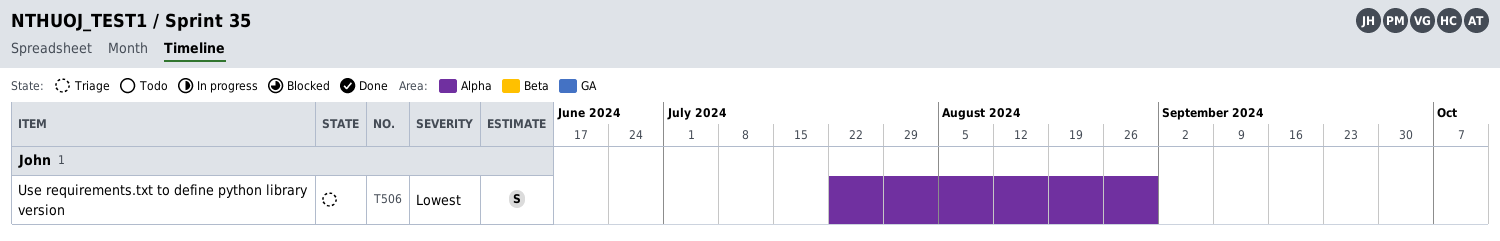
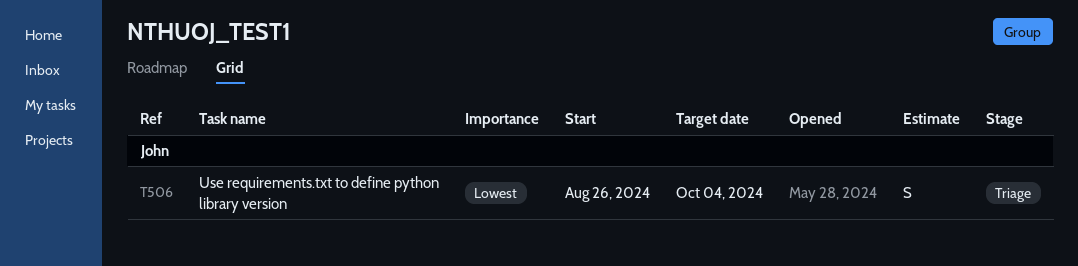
T506, start: Jul 22 -> Aug 26
T506, due: Aug 30 -> Oct 4

